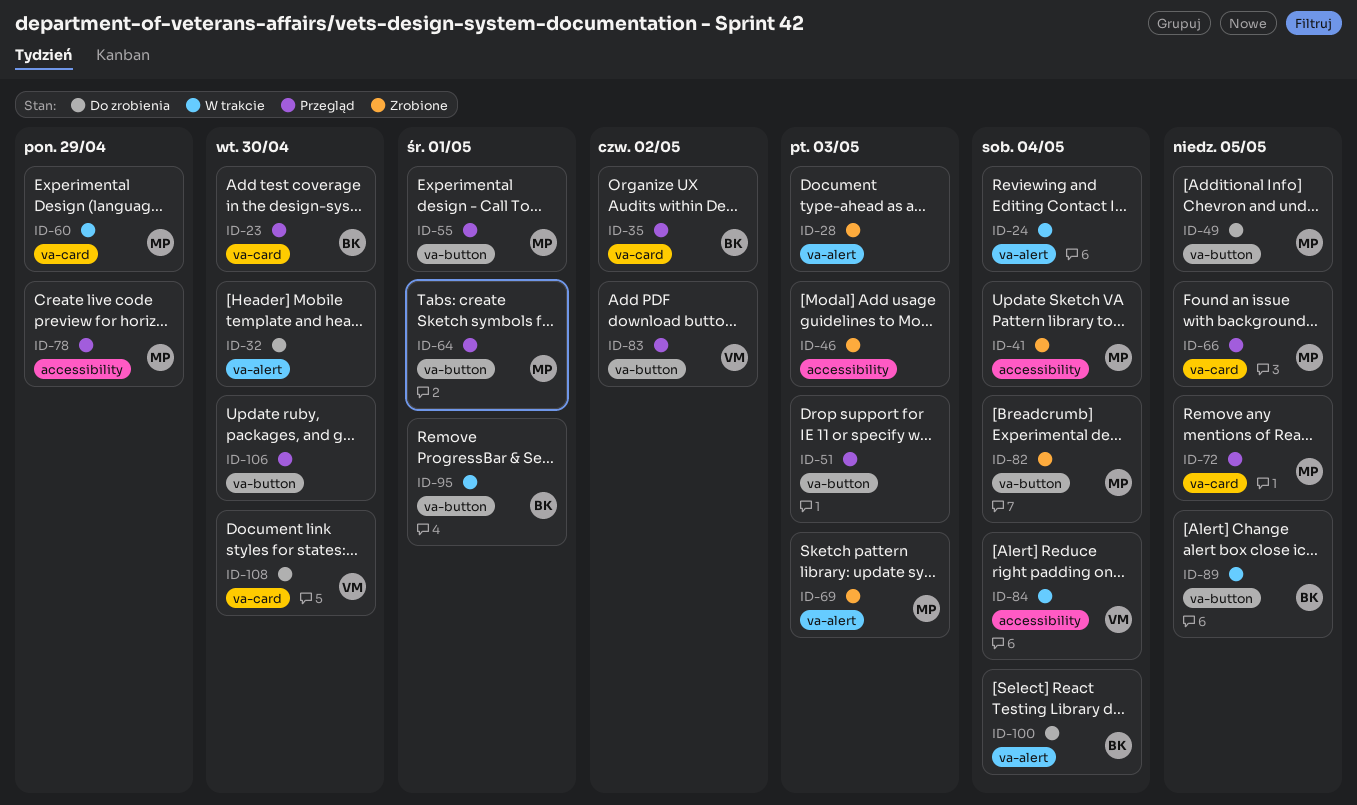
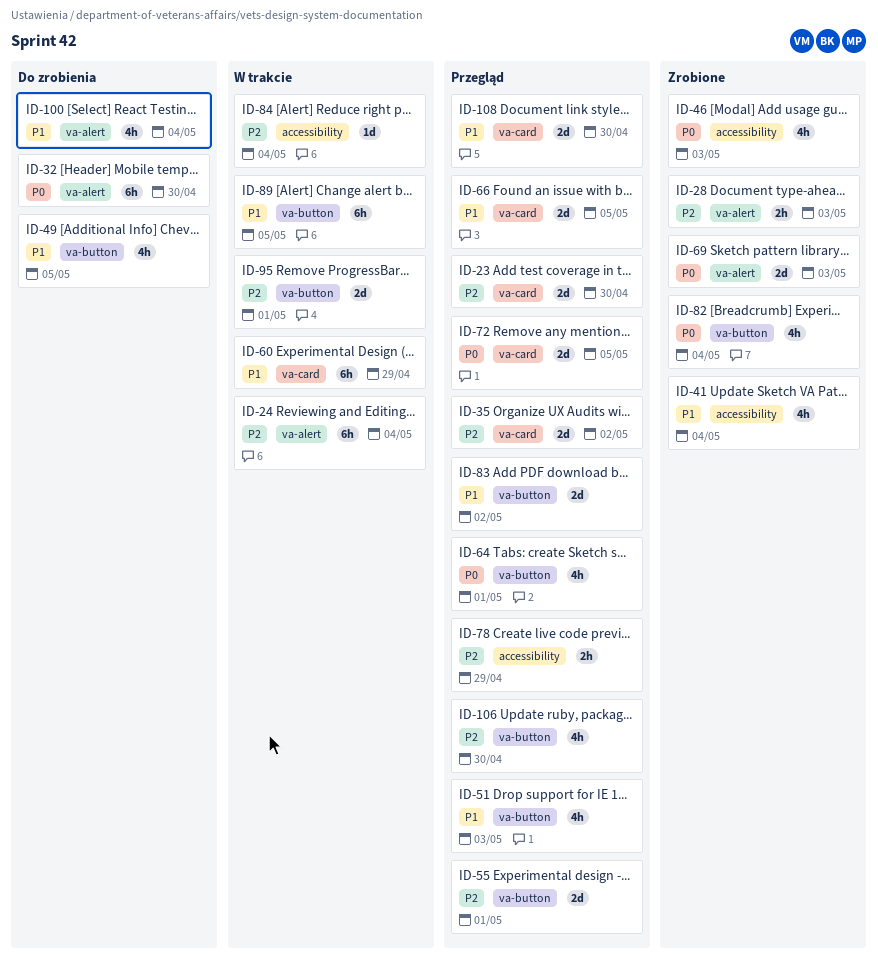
ID-108, status: Do zrobienia -> Przegląd

